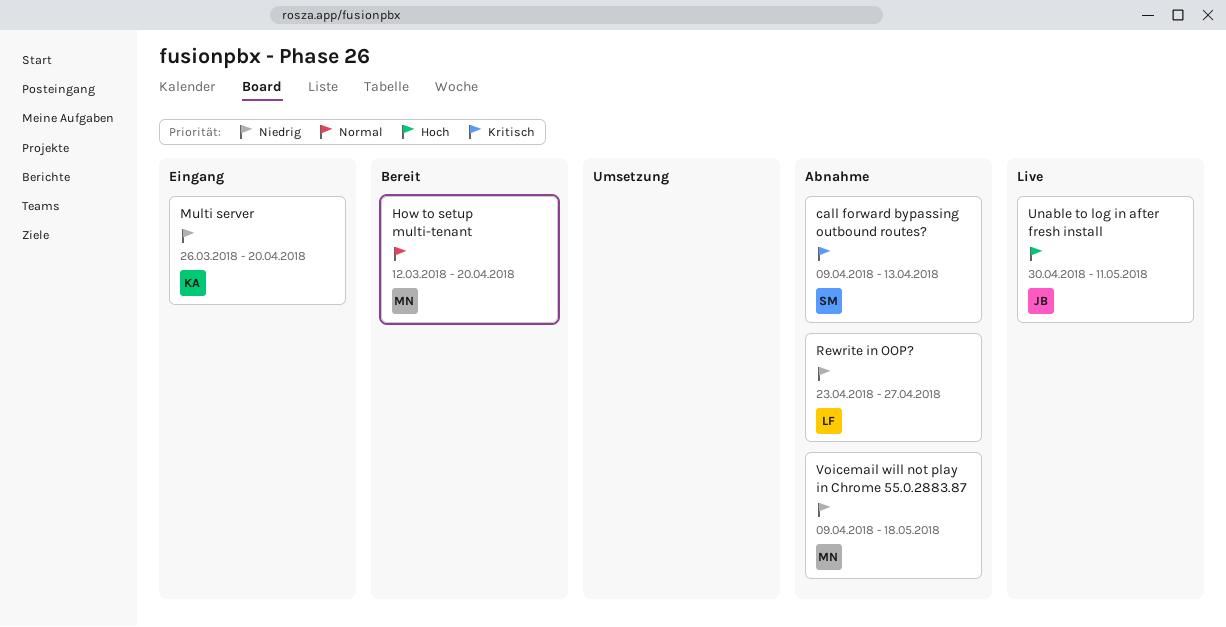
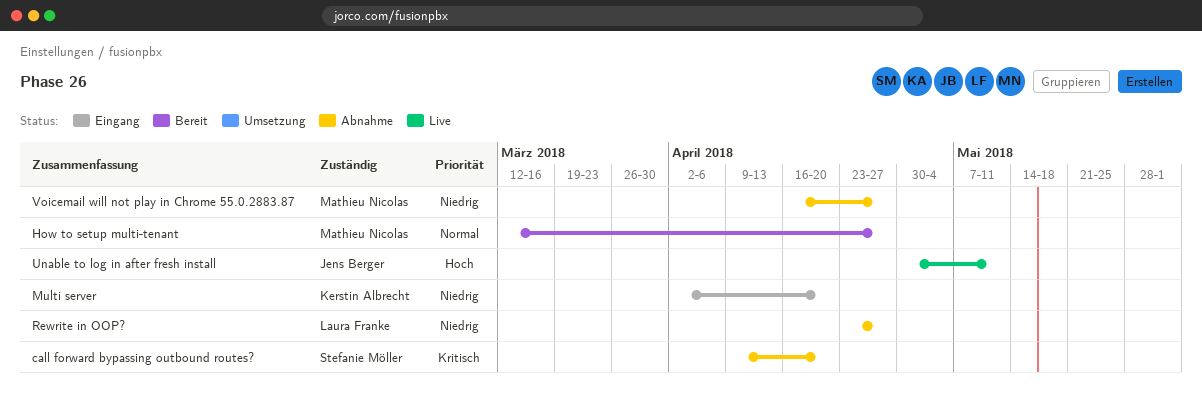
call forward bypassing outbound routes?, due: Apr 13 -> Apr 20
How to setup multi-tenant, due: Apr 20 -> Apr 27
Multi server, start: Mar 26 -> Apr 2
Voicemail will not play in Chrome 55.0.2883.87, start: Apr 9 -> Apr 16
Voicemail will not play in Chrome 55.0.2883.87, due: May 18 -> Apr 27

